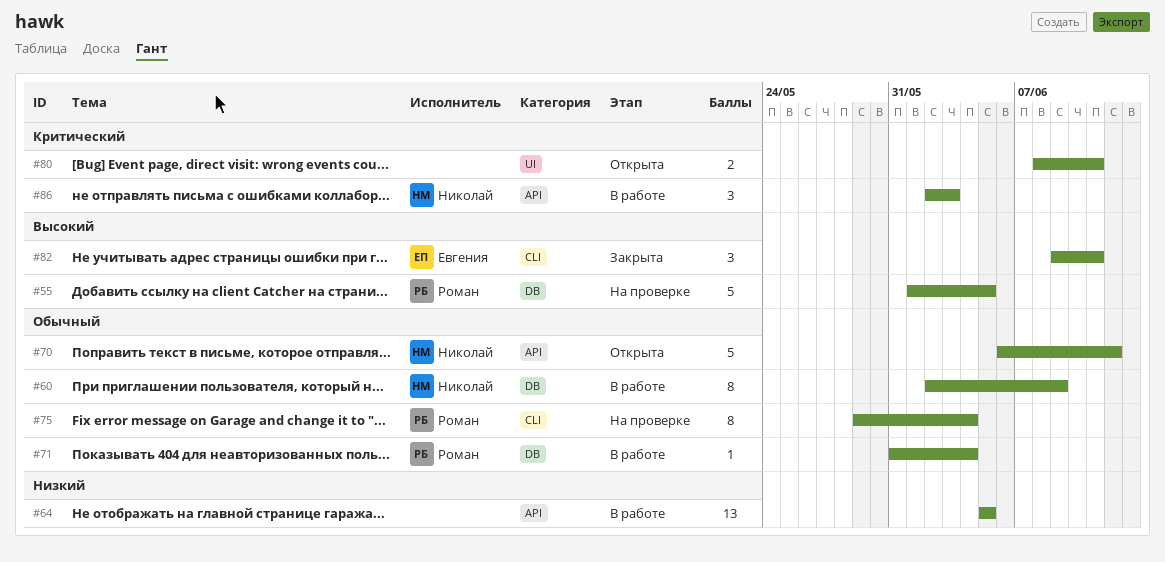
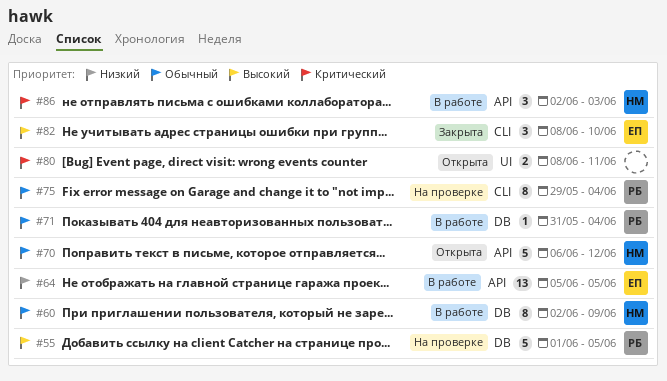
#64, owner: none -> Евгения
#82, start: Jun 9 -> Jun 8
#82, due: Jun 11 -> Jun 10

